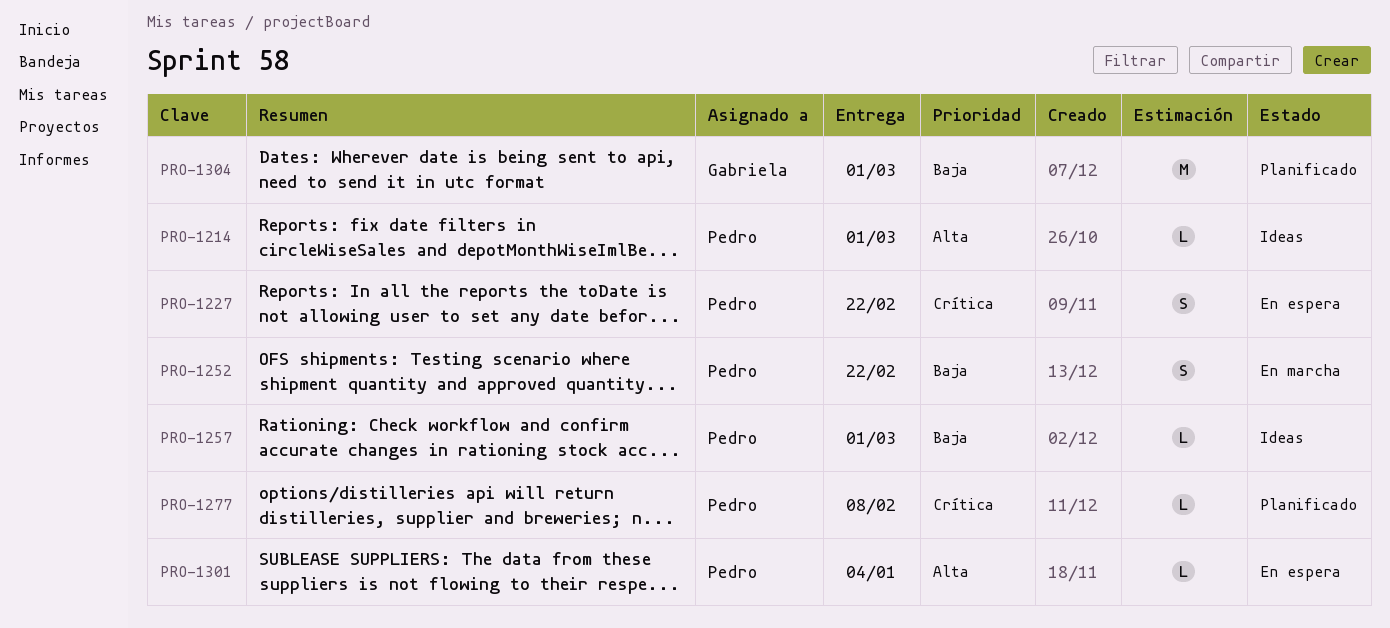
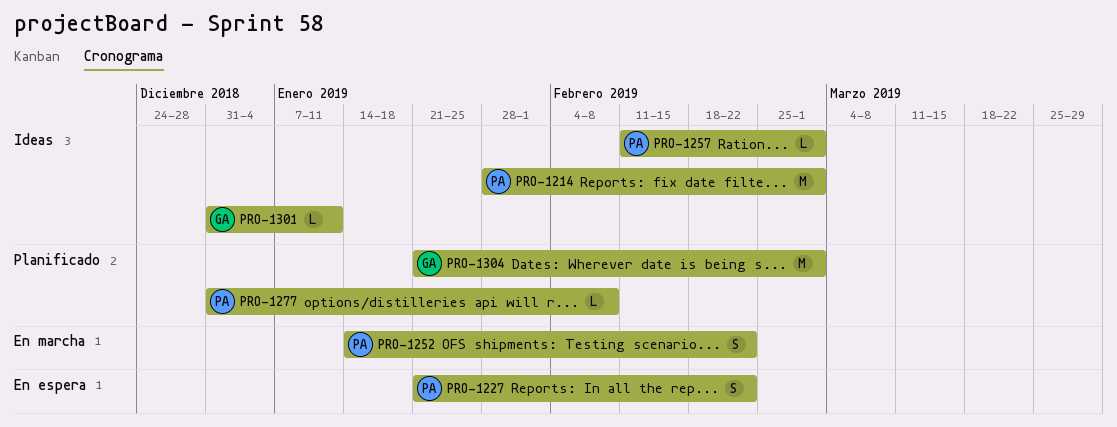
PRO-1214, estimate: L -> M
PRO-1301, status: En espera -> Ideas
PRO-1301, owner: Pedro -> Gabriela
PRO-1301, due: Jan 4 -> Jan 11

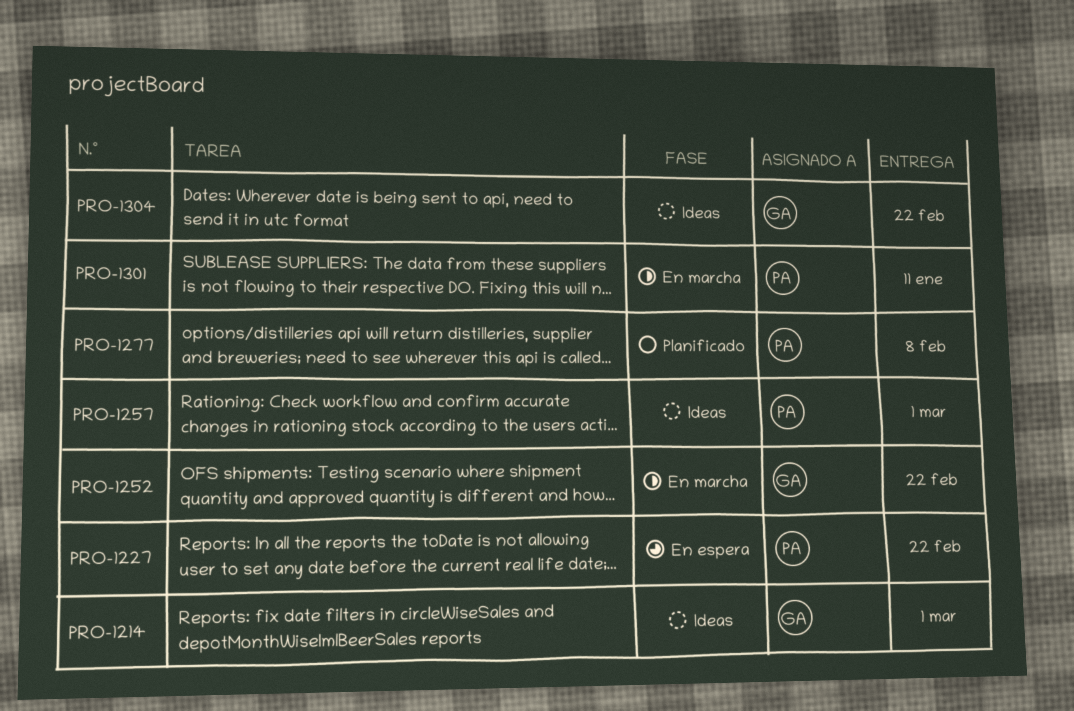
PRO-1214, owner: PA -> GA
PRO-1252, owner: PA -> GA
PRO-1301, status: Ideas -> En marcha
PRO-1301, owner: GA -> PA
PRO-1304, status: Planificado -> Ideas
PRO-1304, due: Mar 1 -> Feb 22

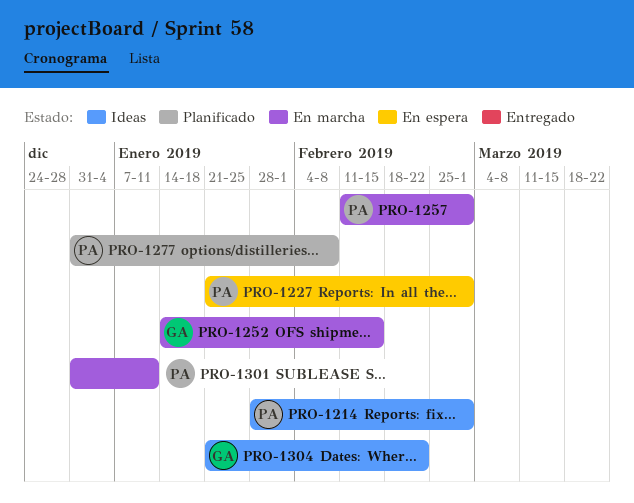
PRO-1214, owner: GA -> PA
PRO-1227, due: Feb 22 -> Mar 1
PRO-1252, due: Feb 22 -> Feb 15
PRO-1257, status: Ideas -> En marcha

